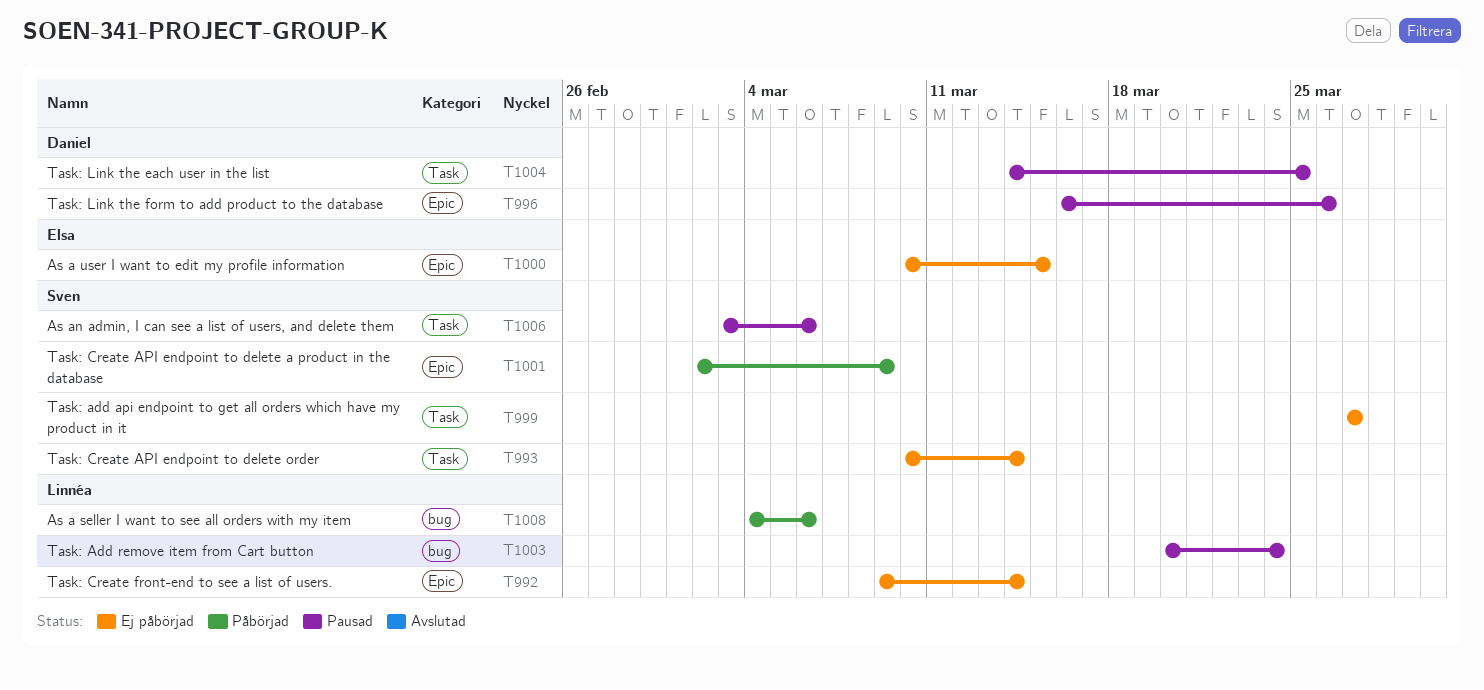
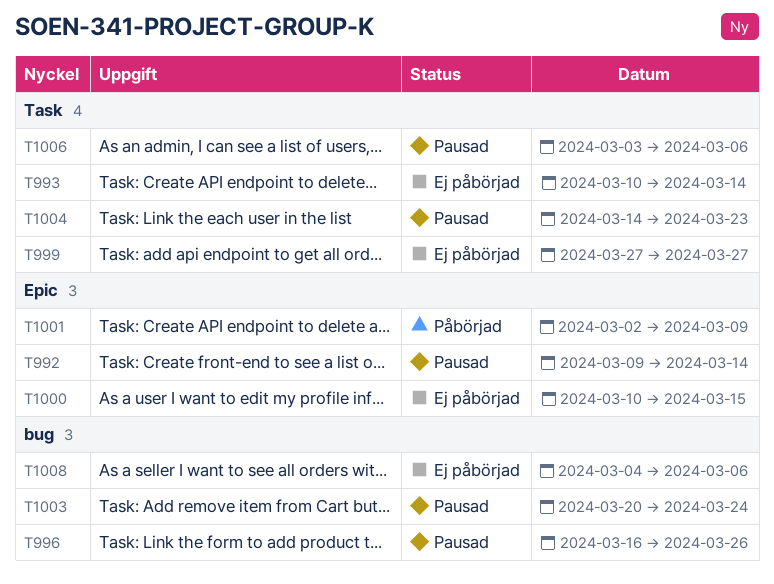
T992, status: Ej påbörjad -> Pausad
T996, label: Epic -> bug
T1004, due: Mar 25 -> Mar 23
T1008, status: Påbörjad -> Ej påbörjad

